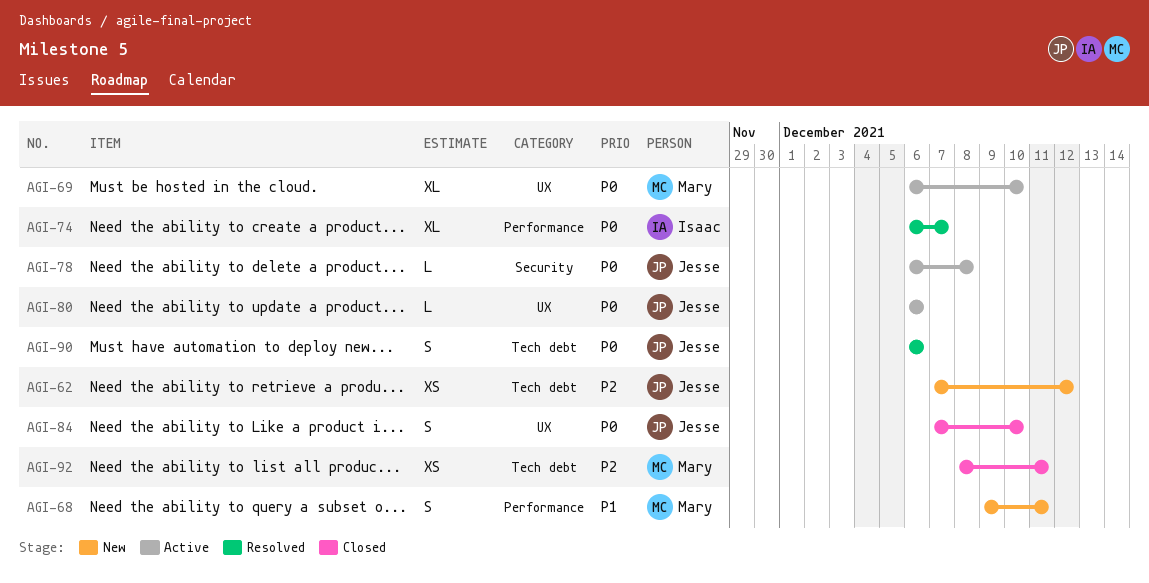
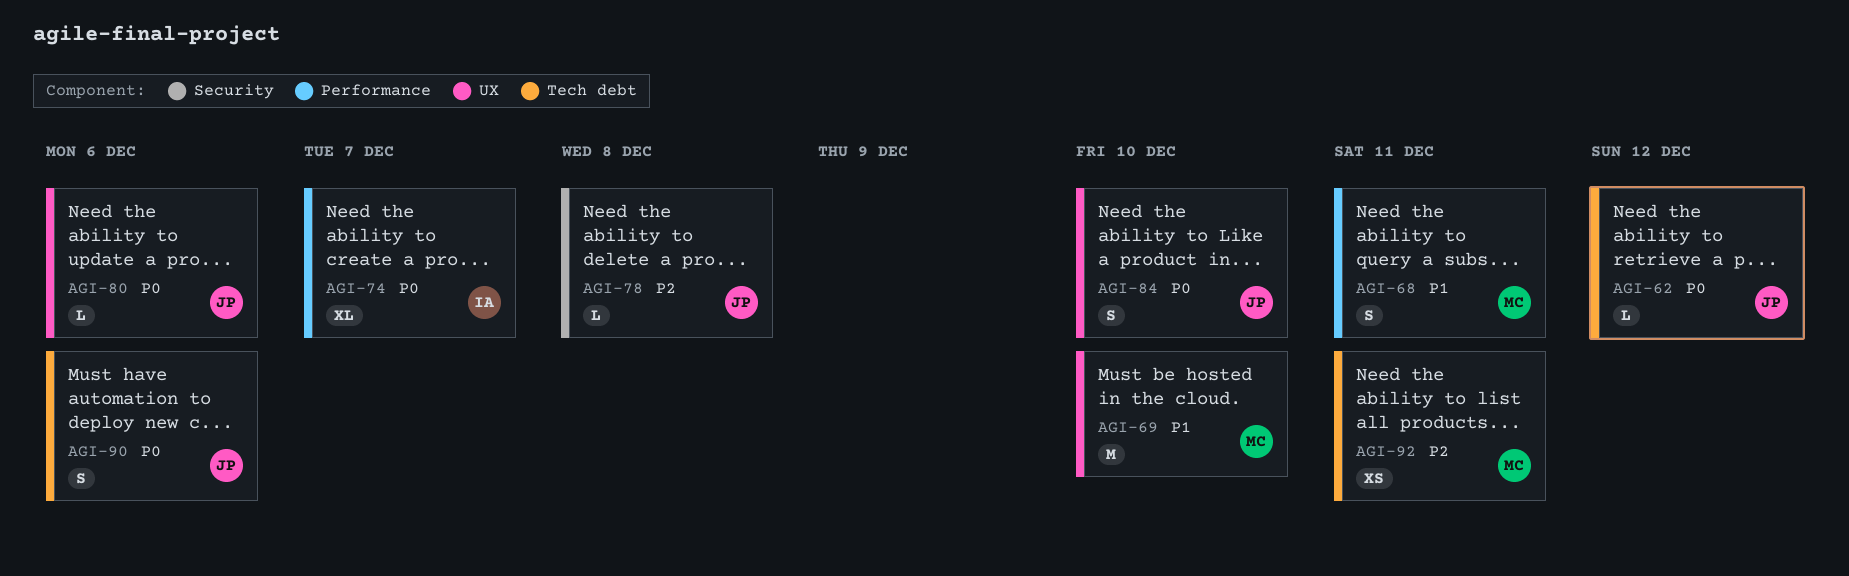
AGI-62, priority: P2 -> P0
AGI-62, estimate: XS -> L
AGI-69, priority: P0 -> P1
AGI-69, estimate: XL -> M
AGI-78, priority: P0 -> P2

